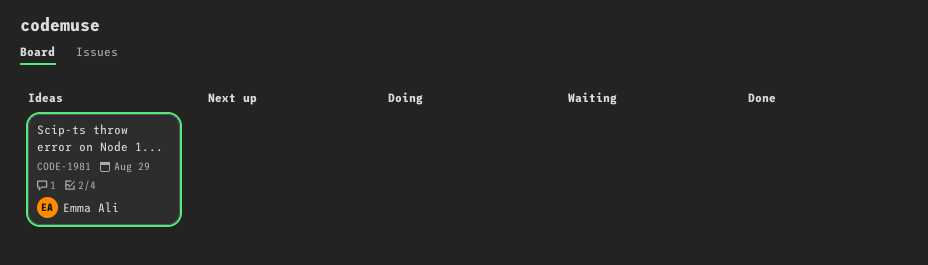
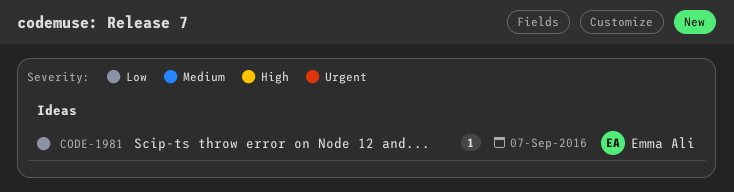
CODE-1981, due: Aug 29 -> Sep 7

